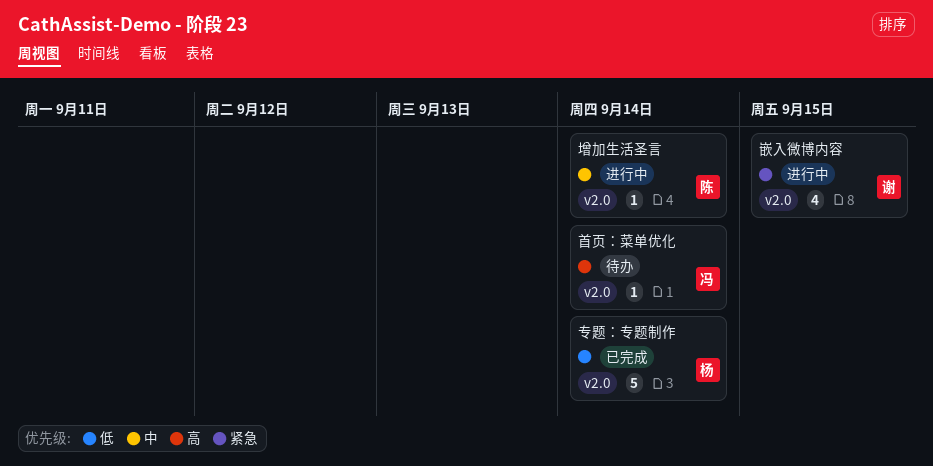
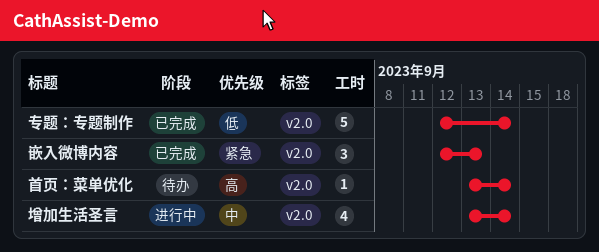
增加生活圣言, estimate: 1 -> 4
嵌入微博内容, status: 进行中 -> 已完成
嵌入微博内容, estimate: 4 -> 3
嵌入微博内容, due: Sep 15 -> Sep 13

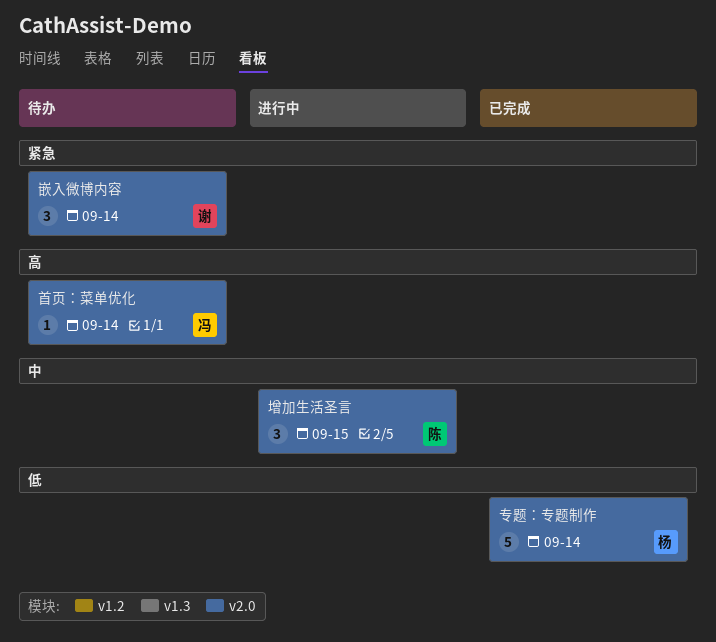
增加生活圣言, estimate: 4 -> 3
增加生活圣言, due: Sep 14 -> Sep 15
嵌入微博内容, status: 已完成 -> 待办
嵌入微博内容, due: Sep 13 -> Sep 14

